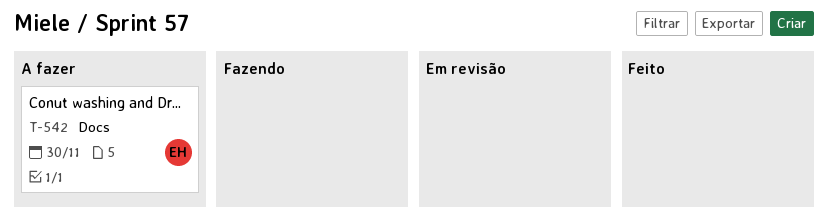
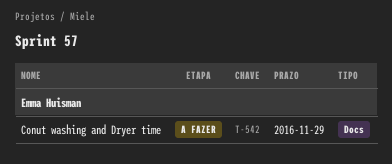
T-542, due: Nov 30 -> Nov 29

